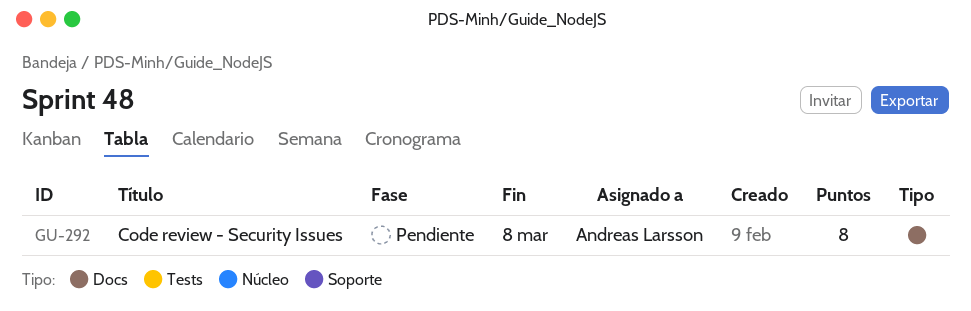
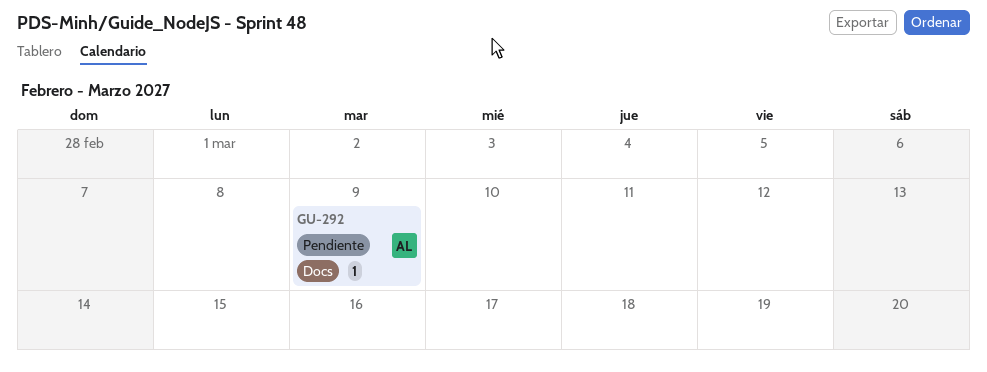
GU-292, estimate: 8 -> 1
GU-292, due: Mar 8 -> Mar 9

